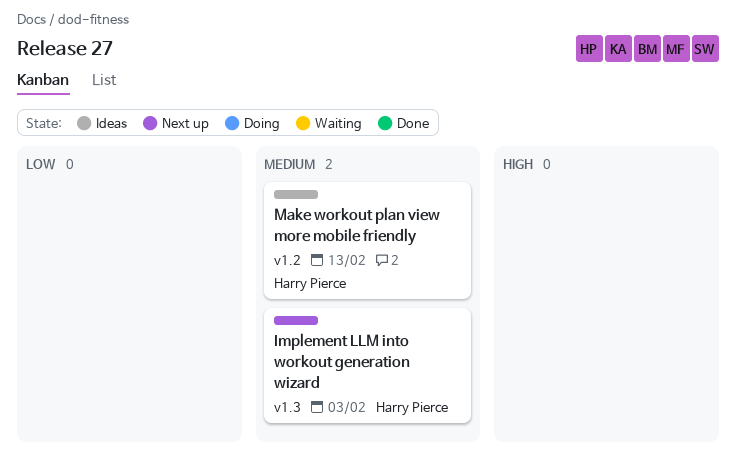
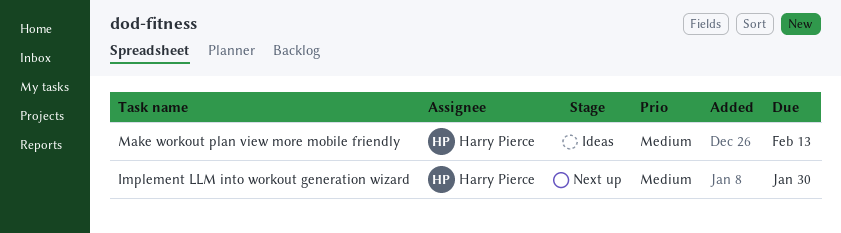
Implement LLM into workout generation wizard, due: Feb 3 -> Jan 30

